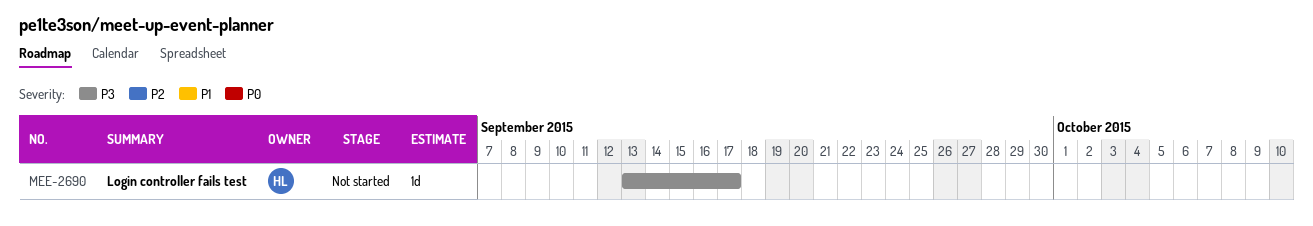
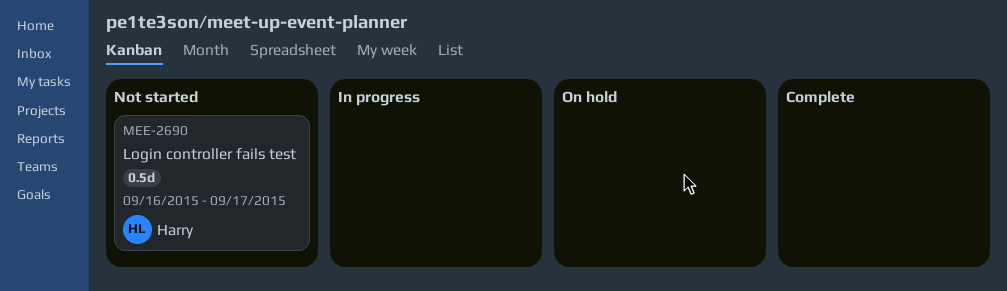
MEE-2690, estimate: 1d -> 0.5d
MEE-2690, start: Sep 13 -> Sep 16

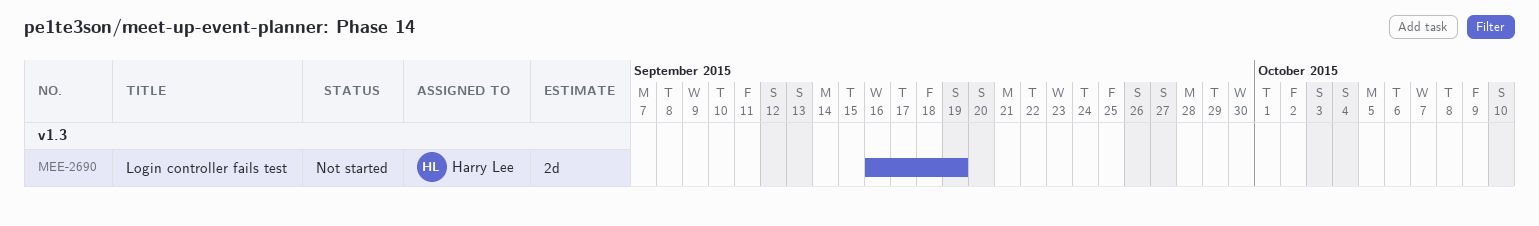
MEE-2690, estimate: 0.5d -> 2d
MEE-2690, due: Sep 17 -> Sep 19

